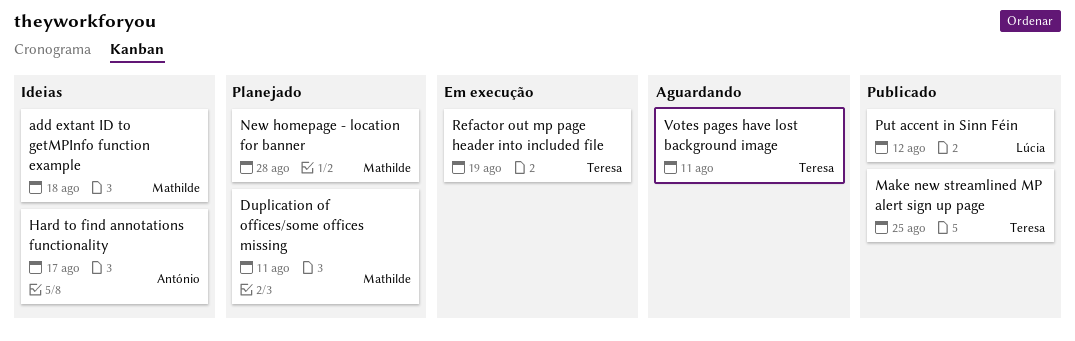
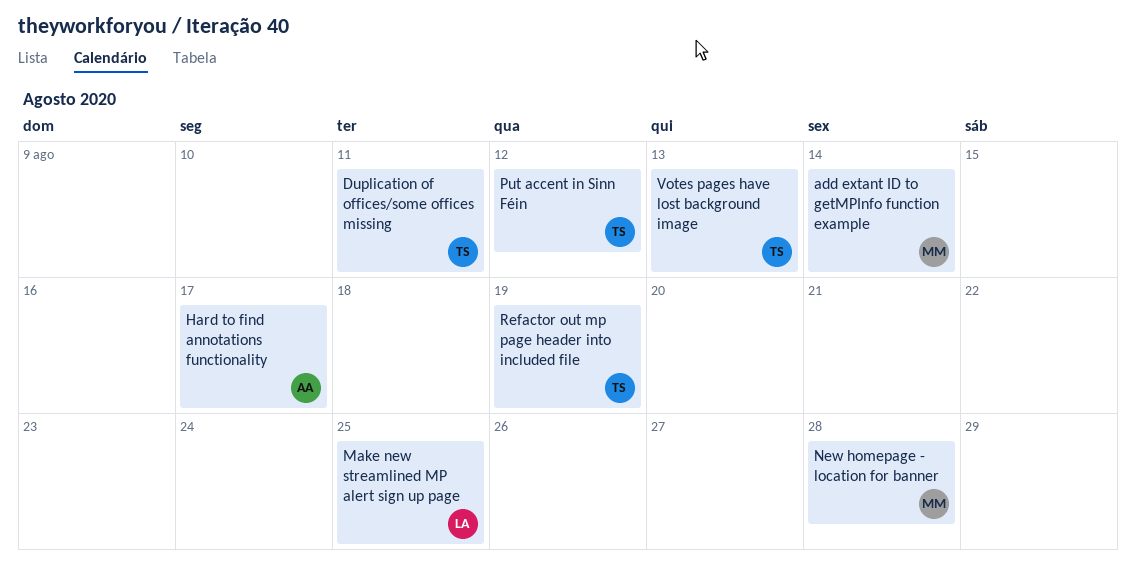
add extant ID to getMPInfo function example, due: Aug 18 -> Aug 14
Duplication of offices/some offices missing, owner: Mathilde -> Teresa
Make new streamlined MP alert sign up page, owner: Teresa -> Lúcia
Put accent in Sinn Féin, owner: Lúcia -> Teresa
Votes pages have lost background image, due: Aug 11 -> Aug 13

